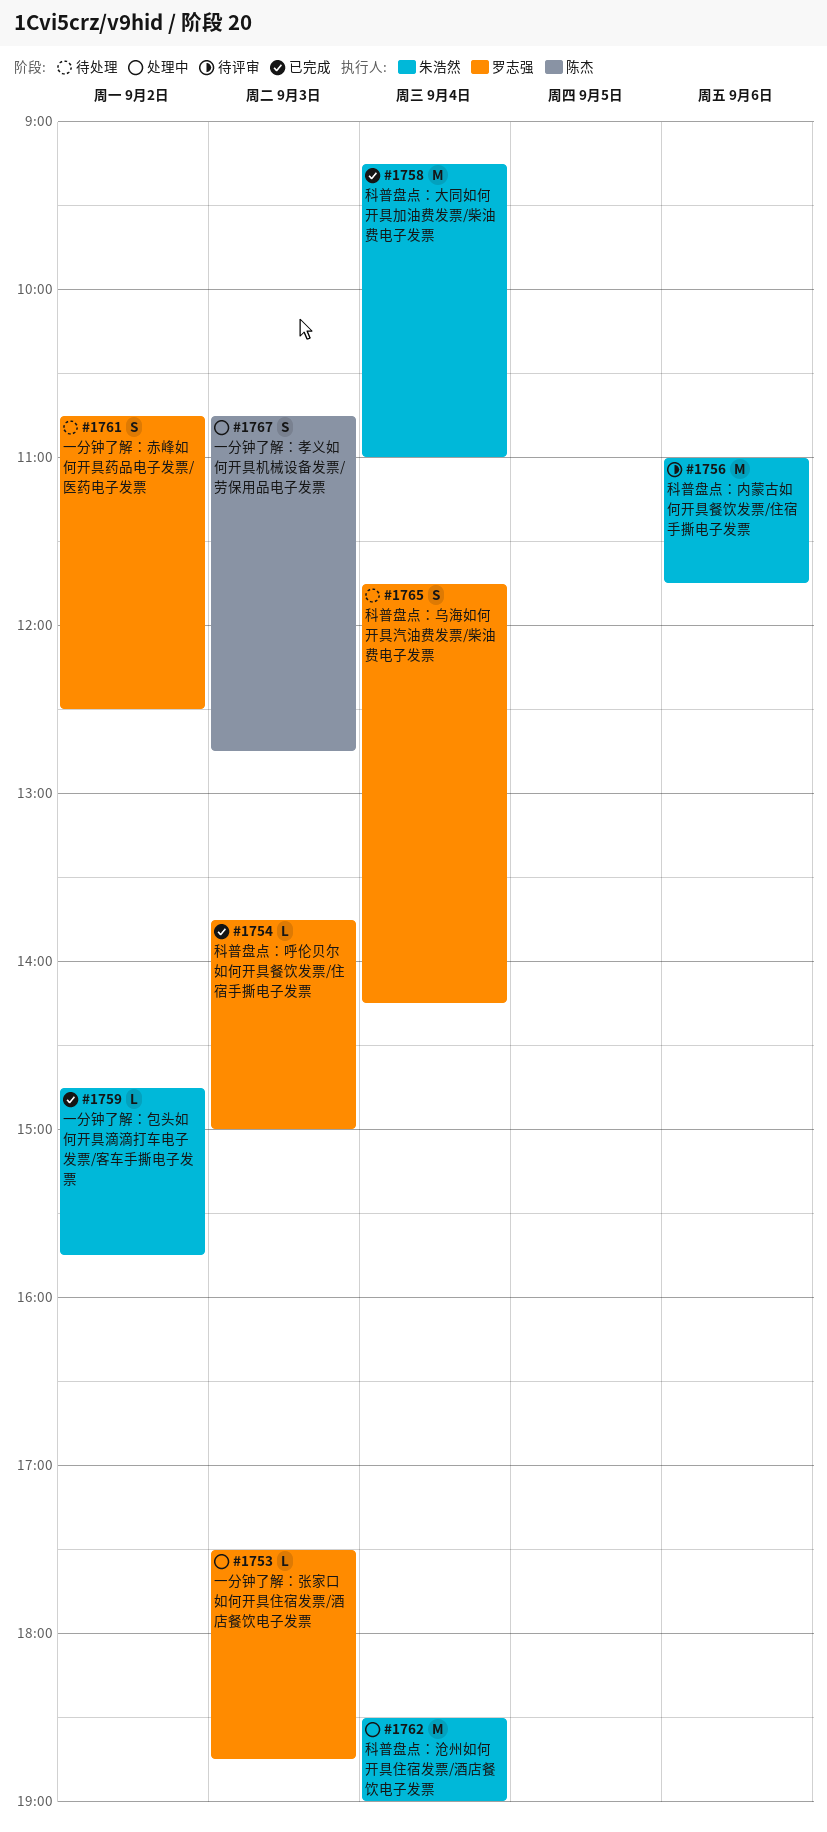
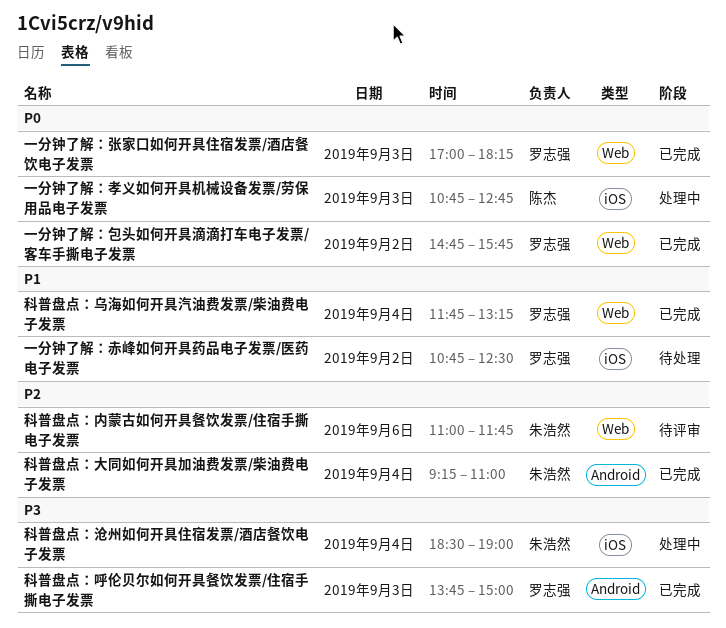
一分钟了解：包头如何开具滴滴打车电子发票/客车手撕电子发票, owner: 朱浩然 -> 罗志强
一分钟了解：张家口如何开具住宿发票/酒店餐饮电子发票, status: 处理中 -> 已完成
一分钟了解：张家口如何开具住宿发票/酒店餐饮电子发票, begins: 17:30 -> 17:00
一分钟了解：张家口如何开具住宿发票/酒店餐饮电子发票, ends: 18:45 -> 18:15
科普盘点：乌海如何开具汽油费发票/柴油费电子发票, status: 待处理 -> 已完成
科普盘点：乌海如何开具汽油费发票/柴油费电子发票, ends: 14:15 -> 13:15

